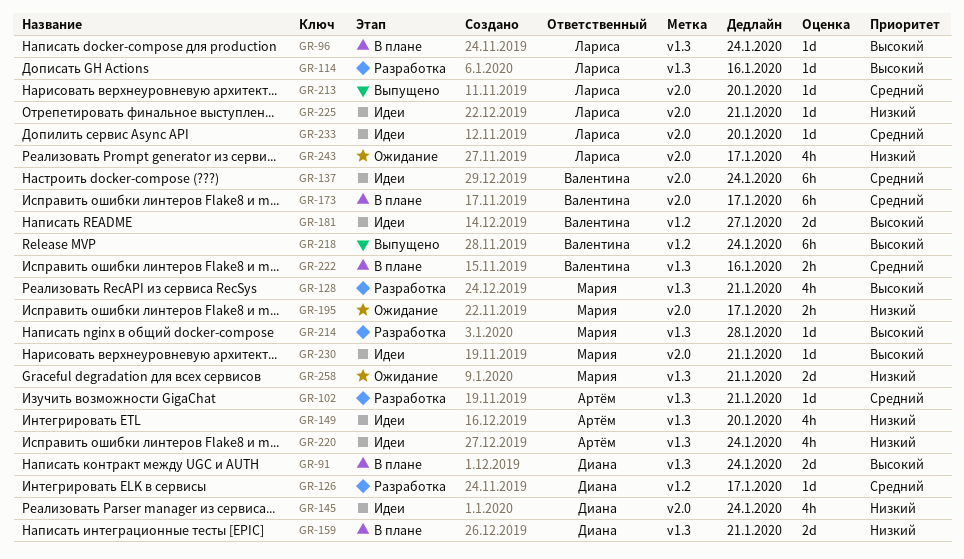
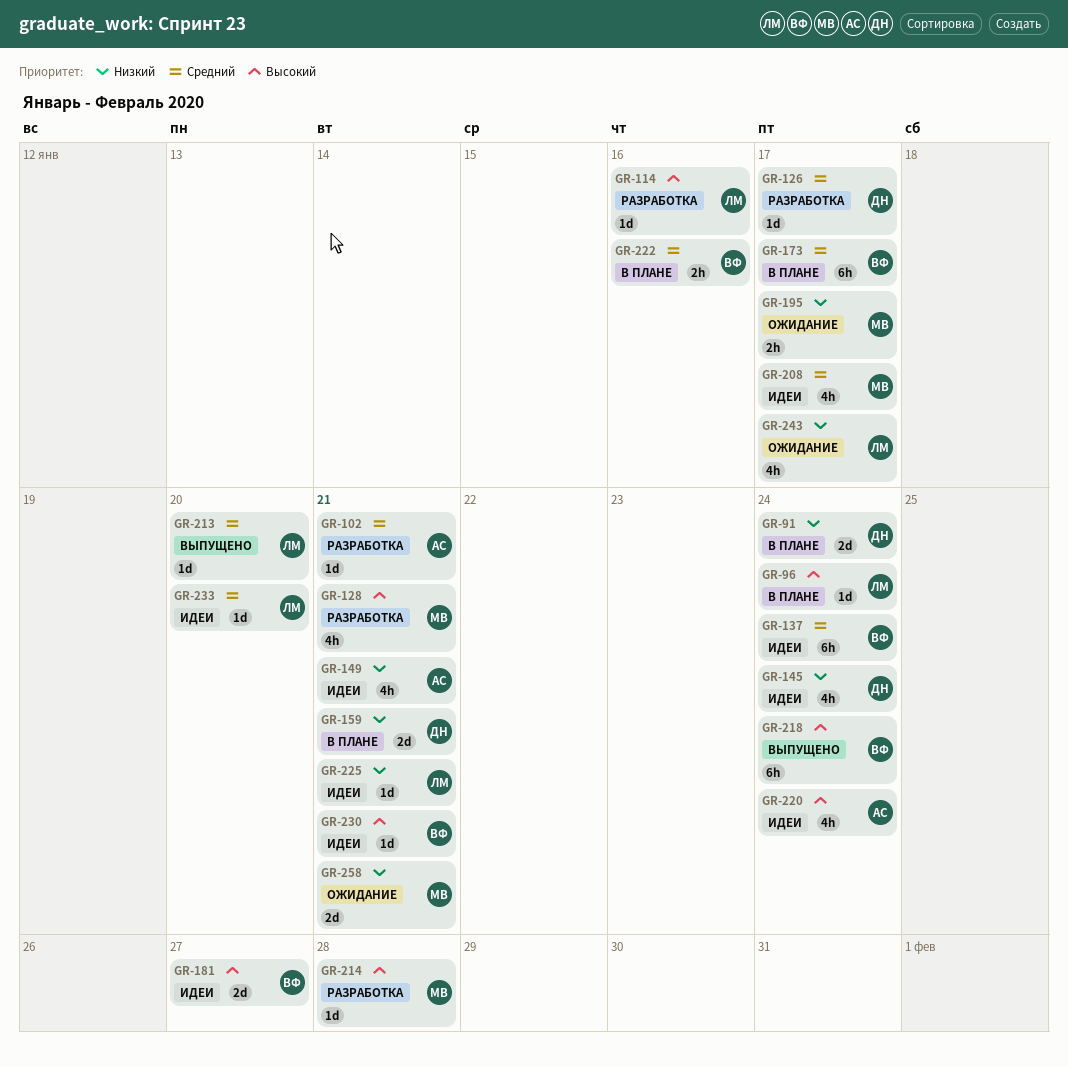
GR-91, priority: Высокий -> Низкий
GR-149, due: Jan 20 -> Jan 21
GR-208: none -> present
GR-220, priority: Низкий -> Высокий
GR-230, owner: Мария -> Валентина

